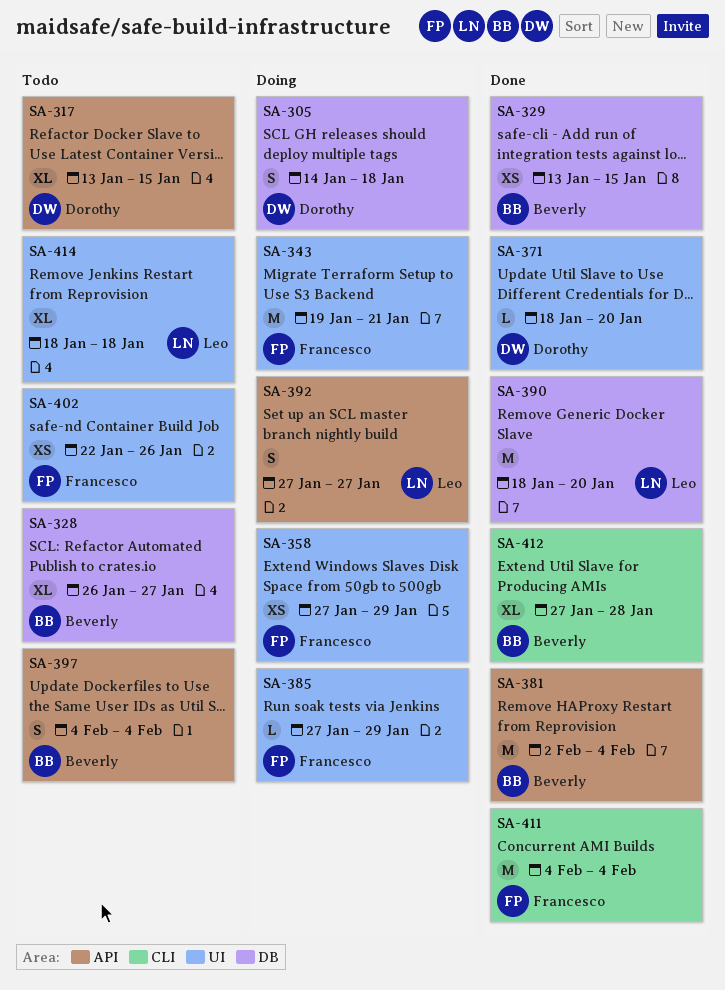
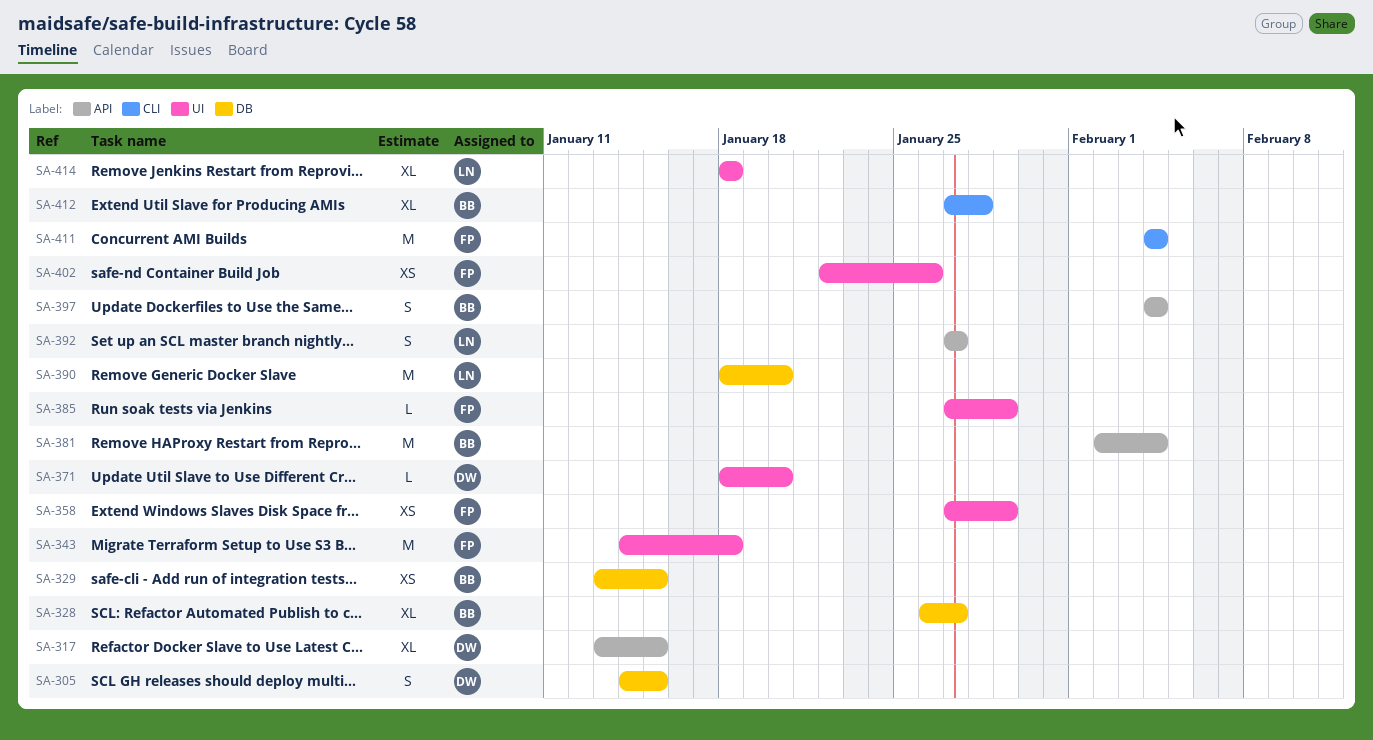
SA-305, due: Jan 18 -> Jan 15
SA-343, start: Jan 19 -> Jan 14
SA-343, due: Jan 21 -> Jan 18

